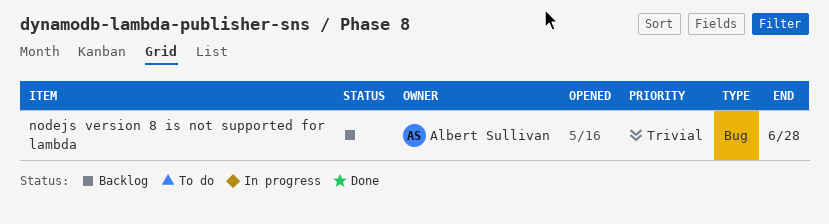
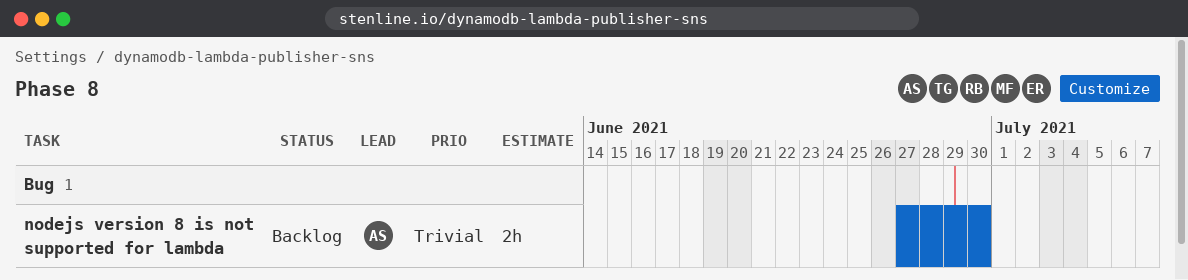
nodejs version 8 is not supported for lambda, due: Jun 28 -> Jun 30

